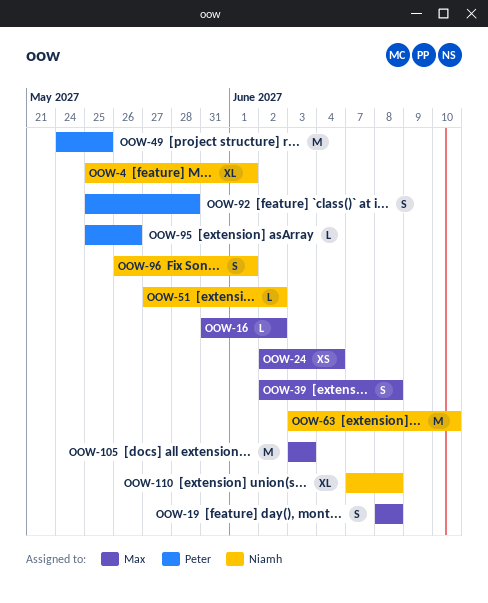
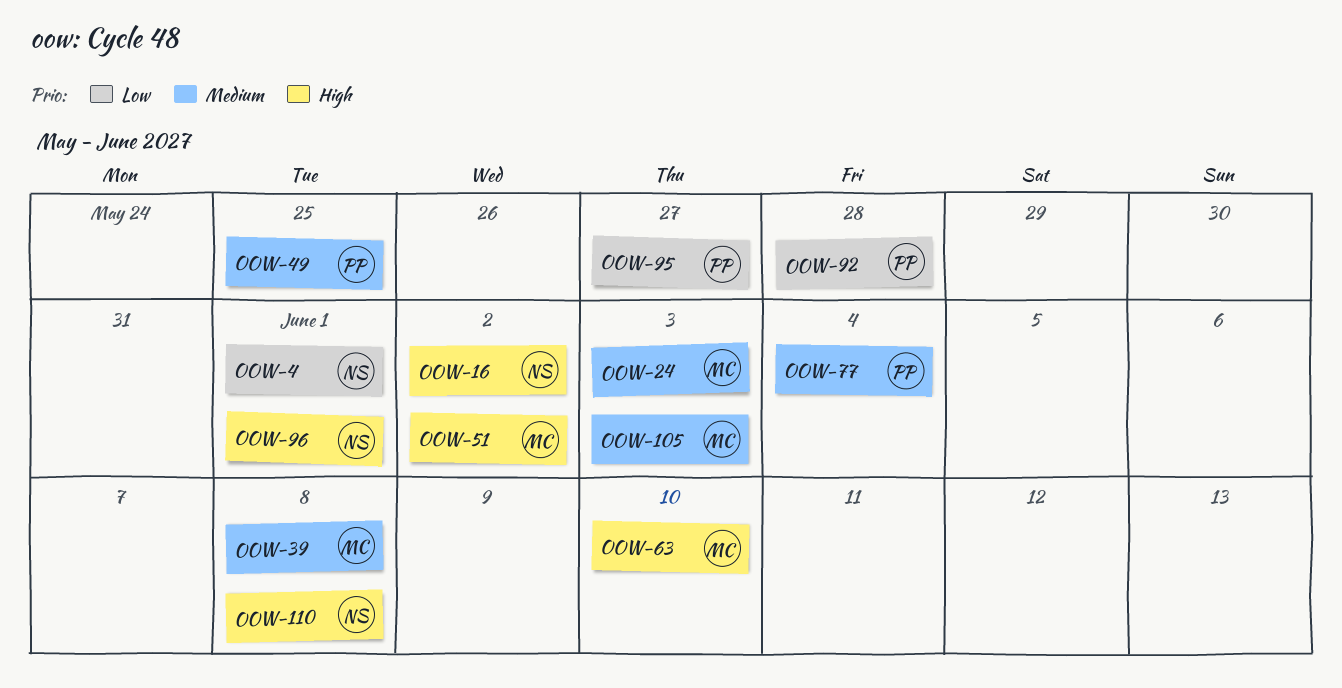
OOW-16, owner: Max -> Niamh
OOW-19: present -> none
OOW-24, due: Jun 4 -> Jun 3
OOW-51, owner: Niamh -> Max
OOW-63, owner: Niamh -> Max
OOW-77: none -> present
OOW-95, due: May 26 -> May 27

